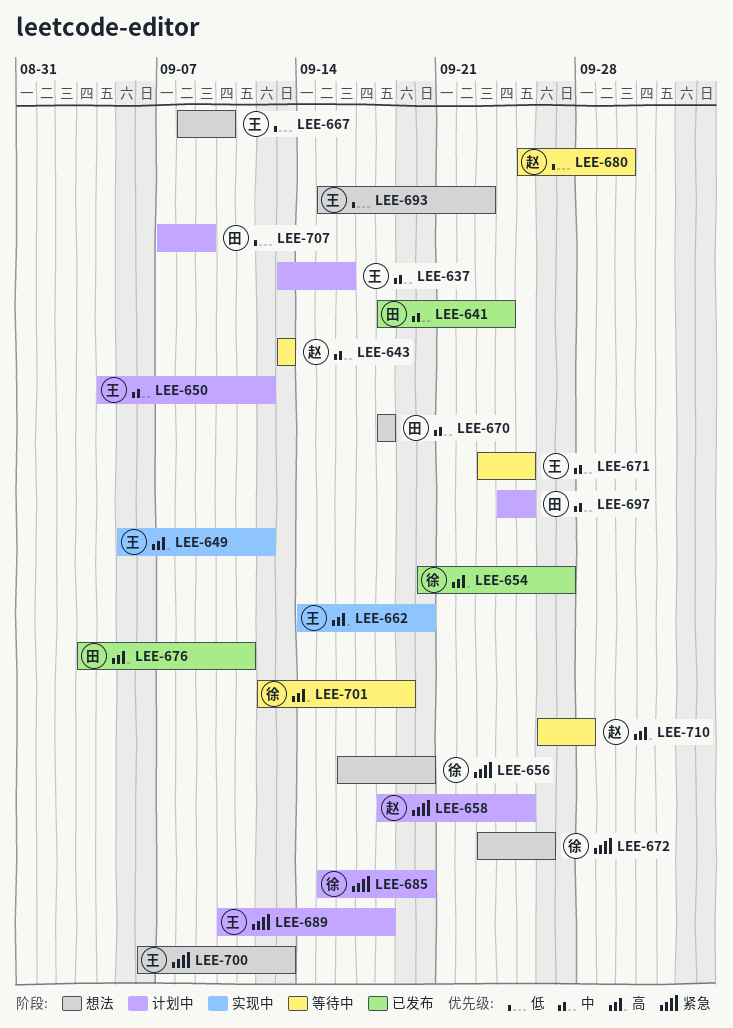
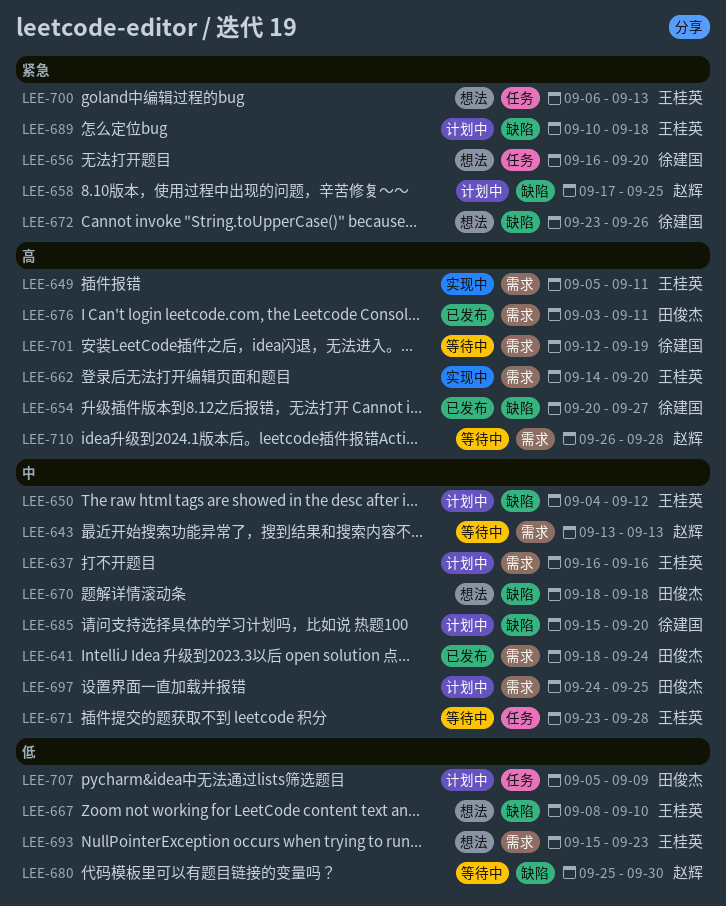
LEE-637, start: Sep 13 -> Sep 16
LEE-649, due: Sep 12 -> Sep 11
LEE-658, start: Sep 18 -> Sep 17
LEE-671, due: Sep 25 -> Sep 28
LEE-685, priority: 紧急 -> 中
LEE-707, start: Sep 7 -> Sep 5

